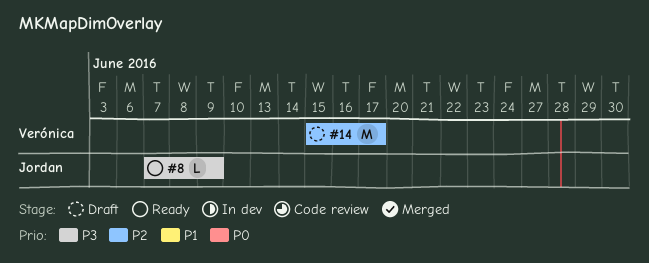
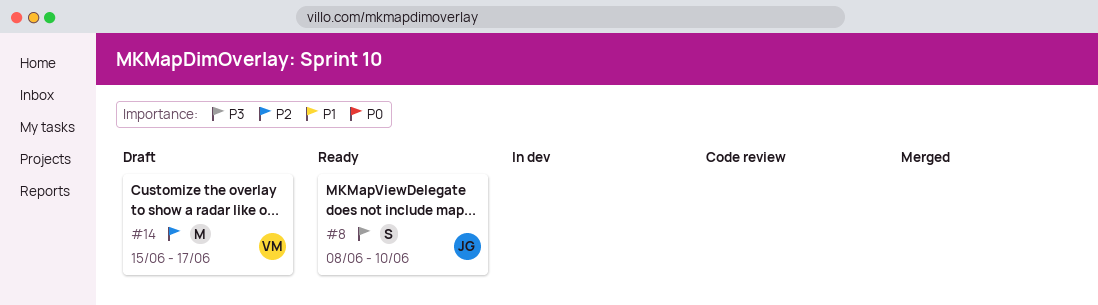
#8, estimate: L -> S
#8, start: Jun 7 -> Jun 8
#8, due: Jun 9 -> Jun 10

